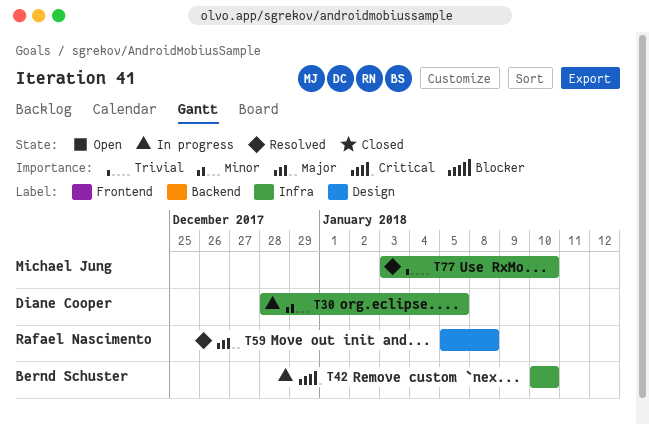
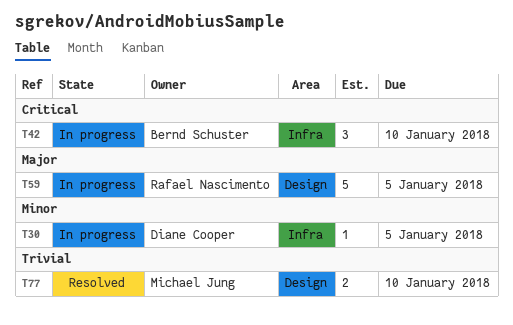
T59, status: Resolved -> In progress
T59, due: Jan 8 -> Jan 5
T77, label: Infra -> Design

